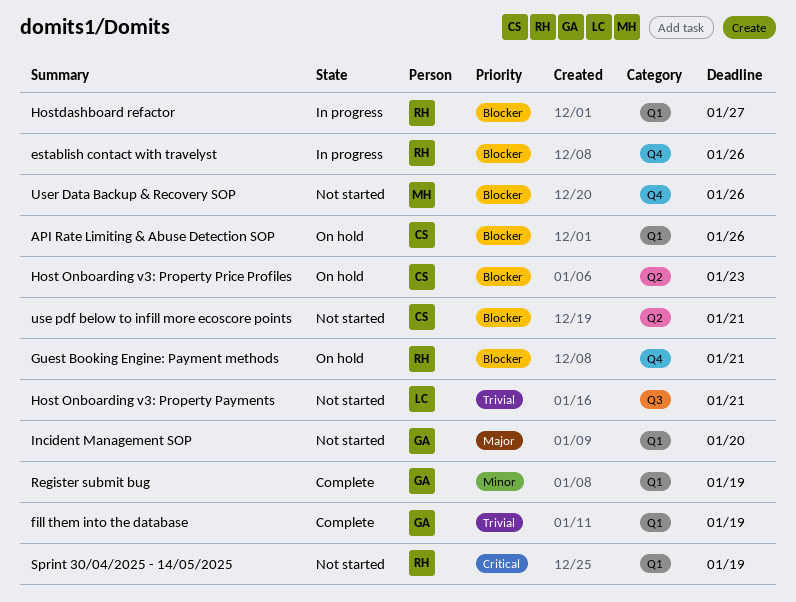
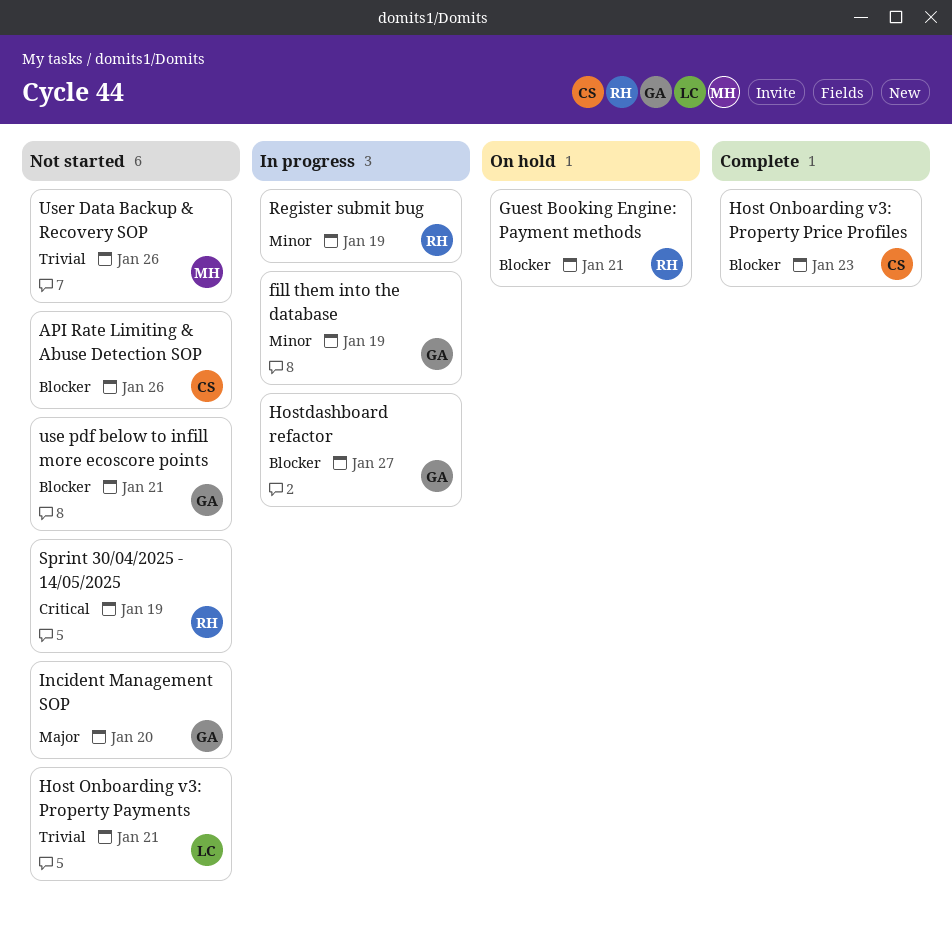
API Rate Limiting & Abuse Detection SOP, status: On hold -> Not started
establish contact with travelyst: present -> none
fill them into the database, status: Complete -> In progress
fill them into the database, priority: Trivial -> Minor
Host Onboarding v3: Property Price Profiles, status: On hold -> Complete
Hostdashboard refactor, owner: RH -> GA
Register submit bug, status: Complete -> In progress
Register submit bug, owner: GA -> RH
use pdf below to infill more ecoscore points, owner: CS -> GA
User Data Backup & Recovery SOP, priority: Blocker -> Trivial

